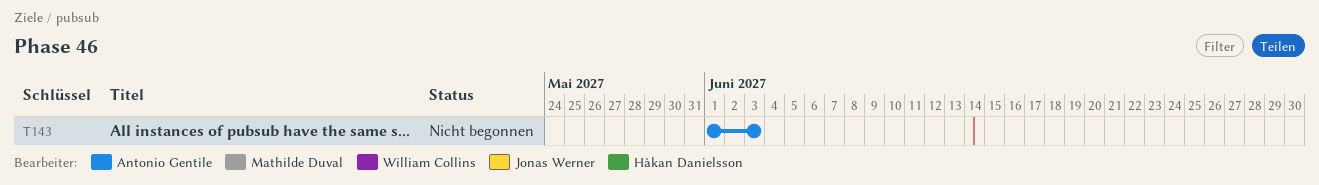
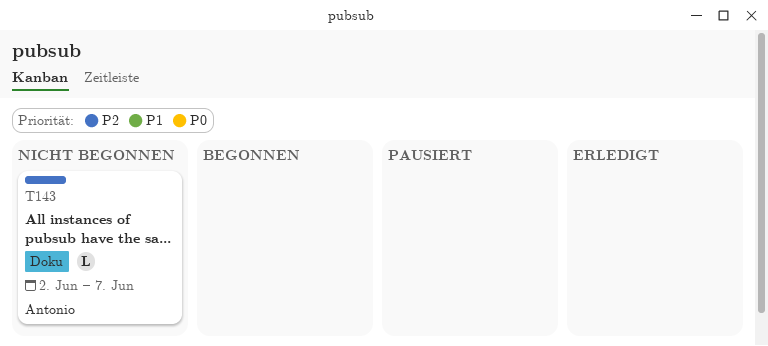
T143, start: Jun 1 -> Jun 2
T143, due: Jun 3 -> Jun 7

